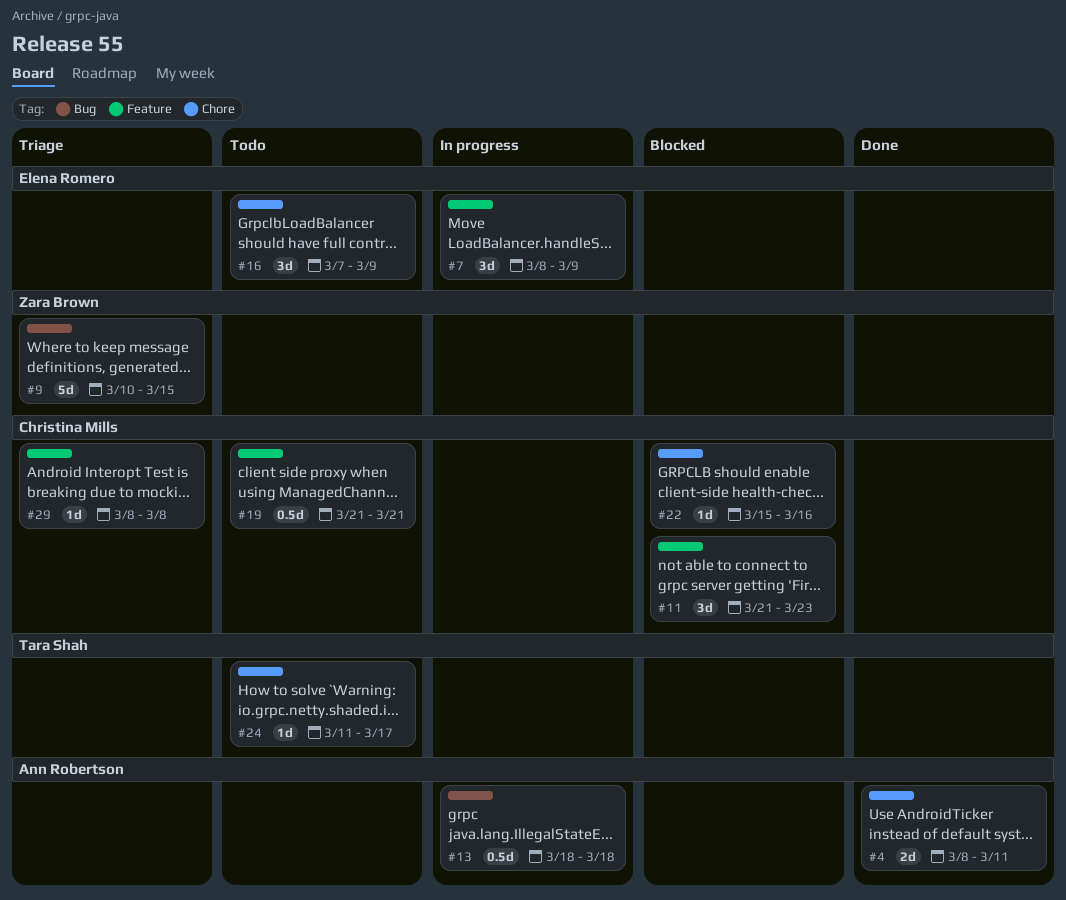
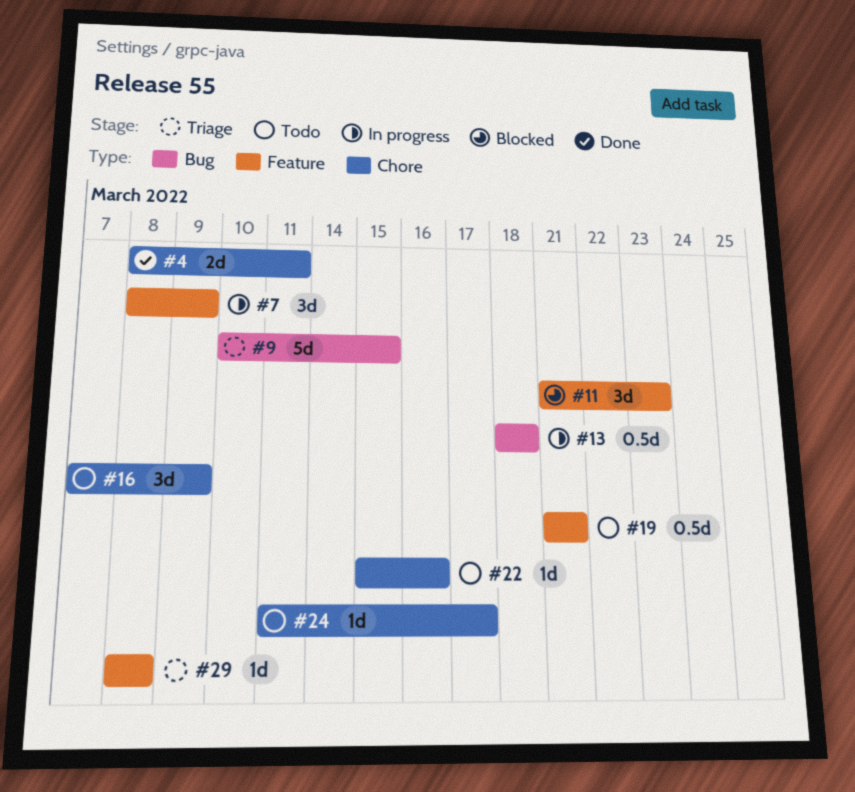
#22, status: Blocked -> Todo

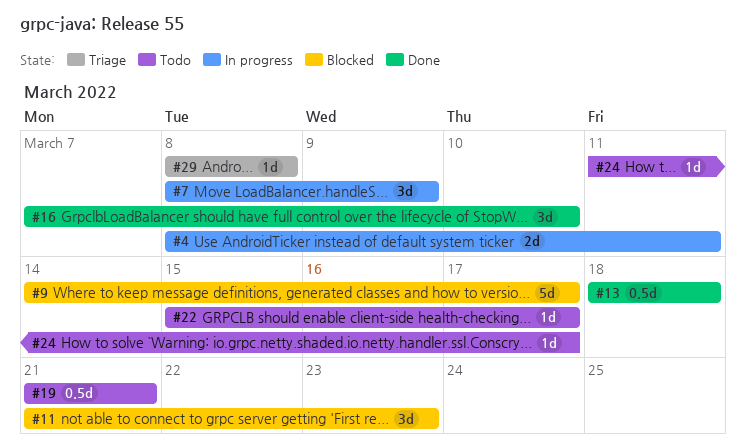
#4, status: Done -> In progress
#9, status: Triage -> Blocked
#9, start: Mar 10 -> Mar 14
#9, due: Mar 15 -> Mar 17
#13, status: In progress -> Done
#16, status: Todo -> Done
#16, due: Mar 9 -> Mar 10
#22, due: Mar 16 -> Mar 17

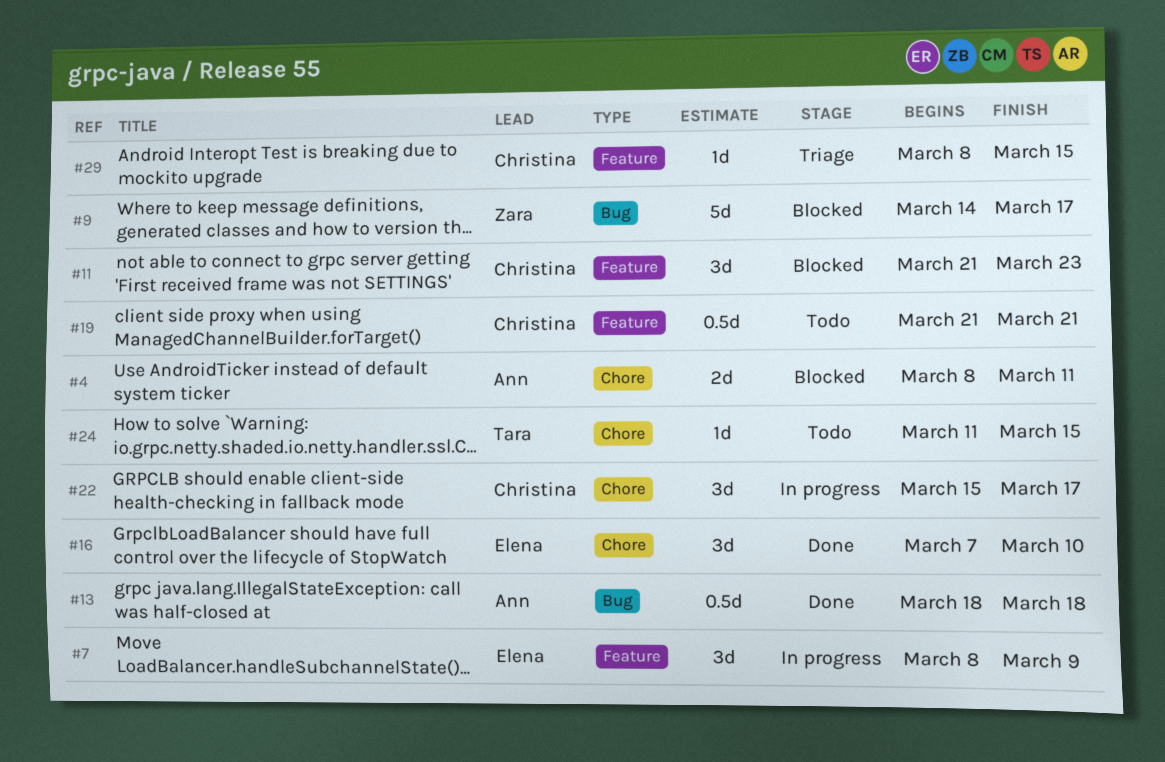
#4, status: In progress -> Blocked
#22, status: Todo -> In progress
#22, estimate: 1d -> 3d
#24, due: Mar 17 -> Mar 15
#29, due: Mar 8 -> Mar 15

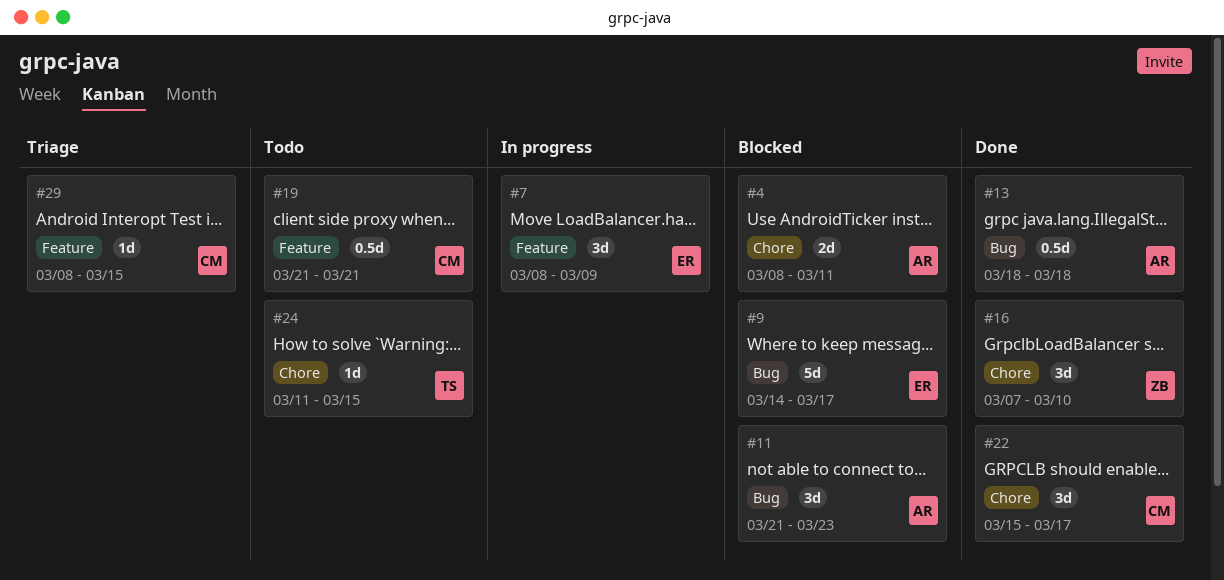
#9, owner: Zara -> Elena
#11, owner: Christina -> Ann
#11, label: Feature -> Bug
#16, owner: Elena -> Zara
#22, status: In progress -> Done

